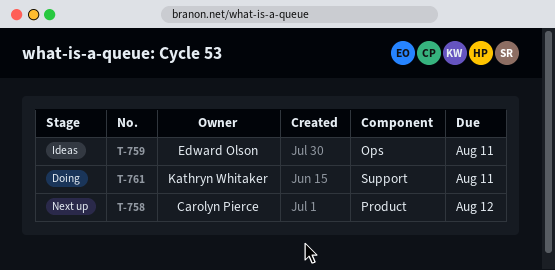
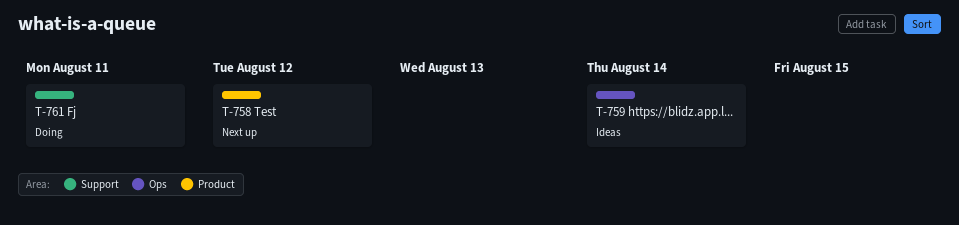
T-759, due: Aug 11 -> Aug 14

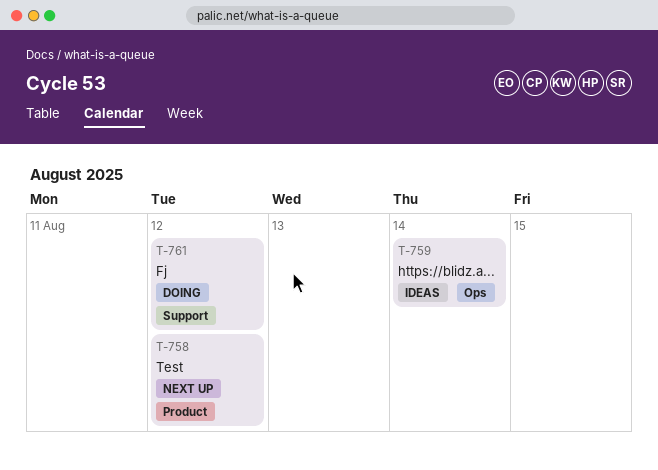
T-761, due: Aug 11 -> Aug 12

